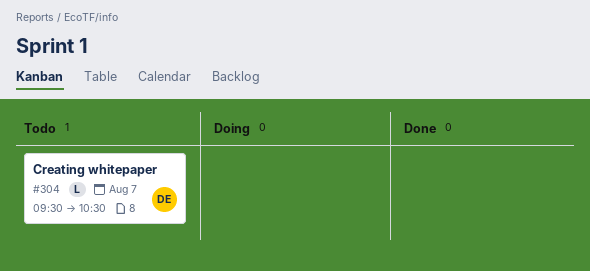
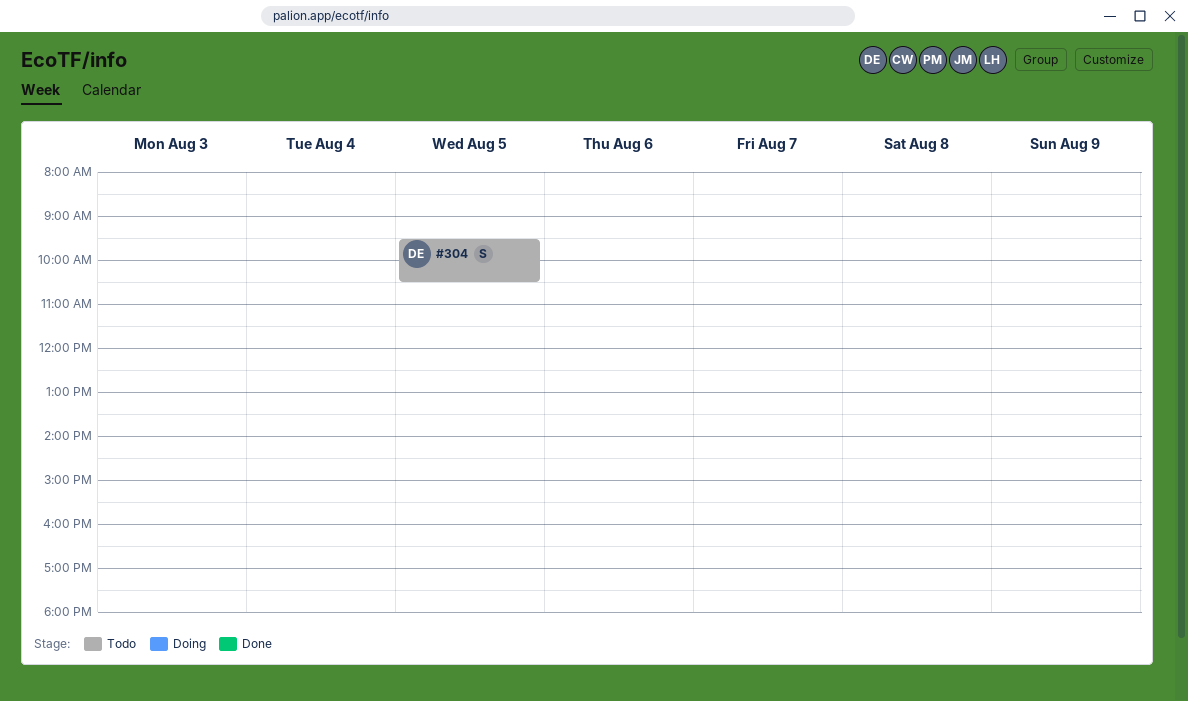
#304, estimate: L -> S
#304, day: Aug 7 -> Aug 5

